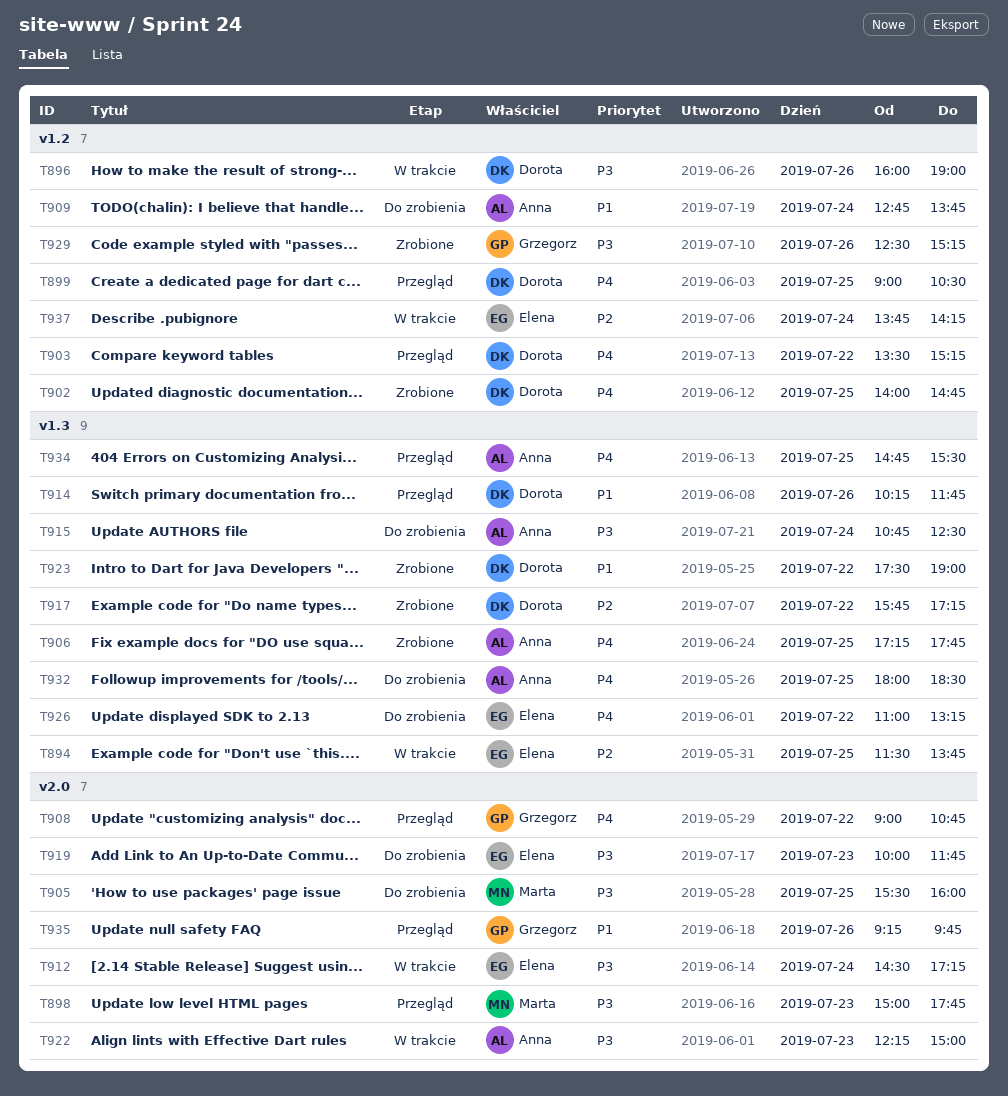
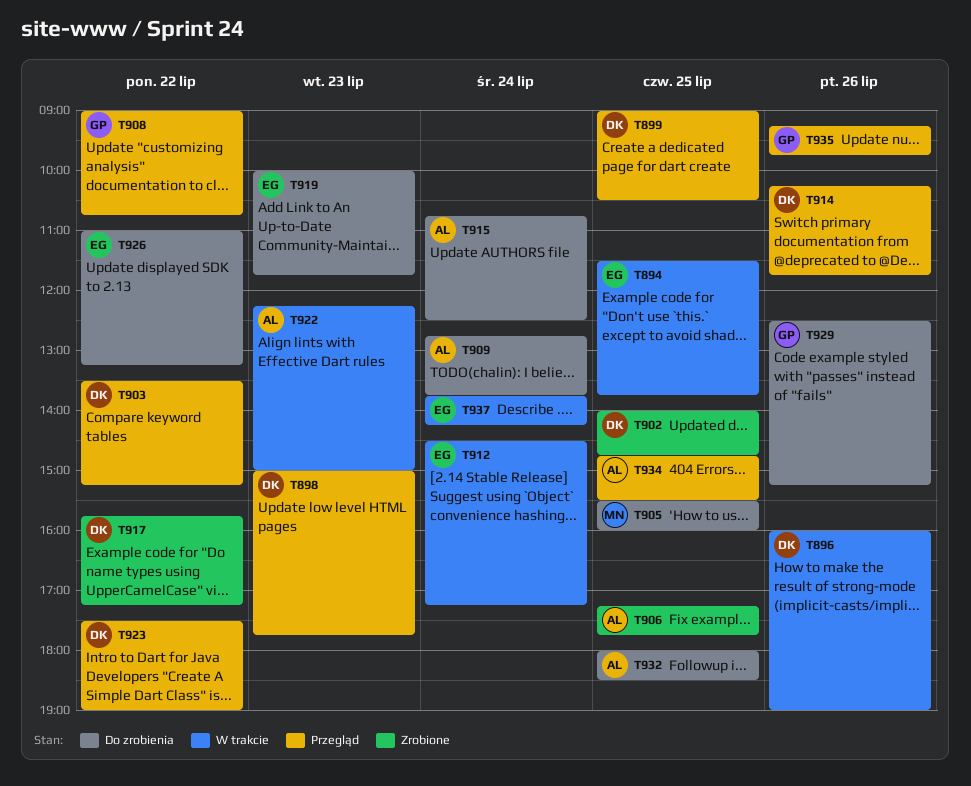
T898, owner: Marta -> Dorota
T923, status: Zrobione -> Przegląd
T929, status: Zrobione -> Do zrobienia

